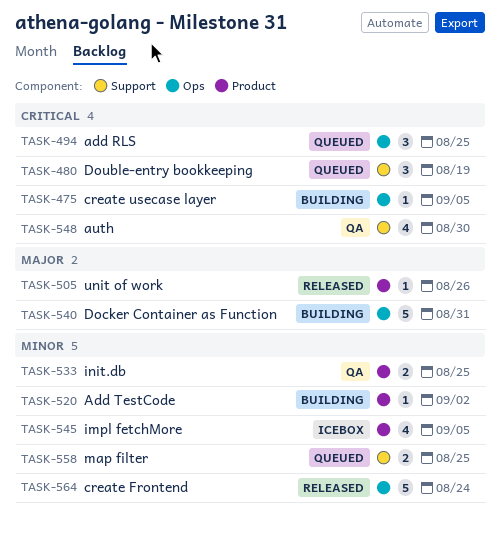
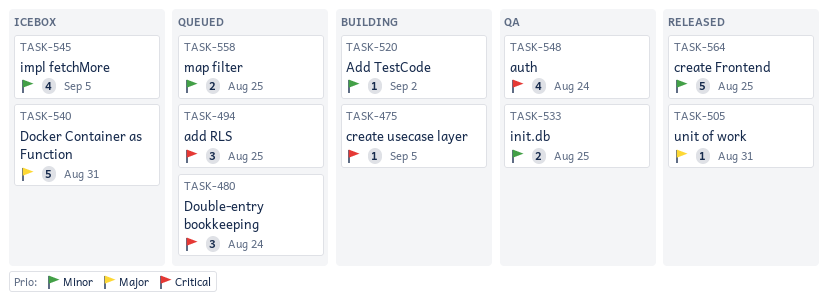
TASK-480, due: Aug 19 -> Aug 24
TASK-505, due: Aug 26 -> Aug 31
TASK-540, status: Building -> Icebox
TASK-548, due: Aug 30 -> Aug 24
TASK-564, due: Aug 24 -> Aug 25

